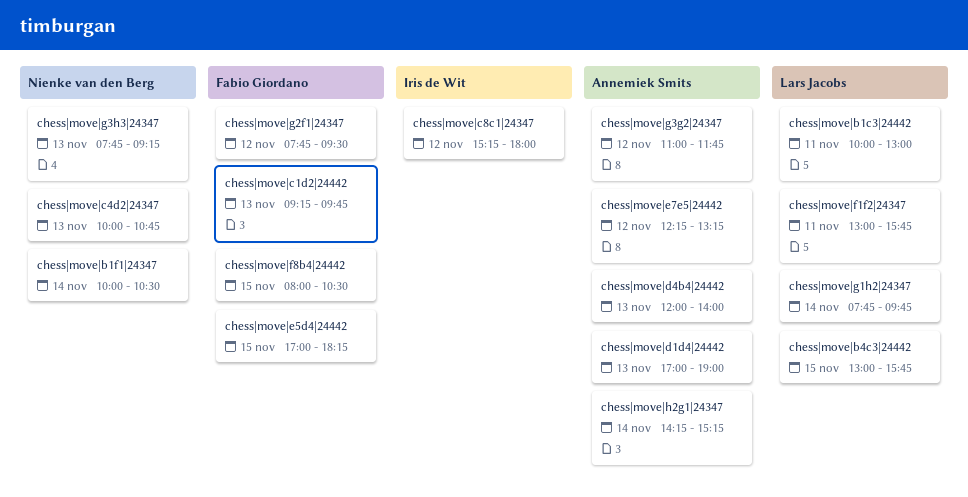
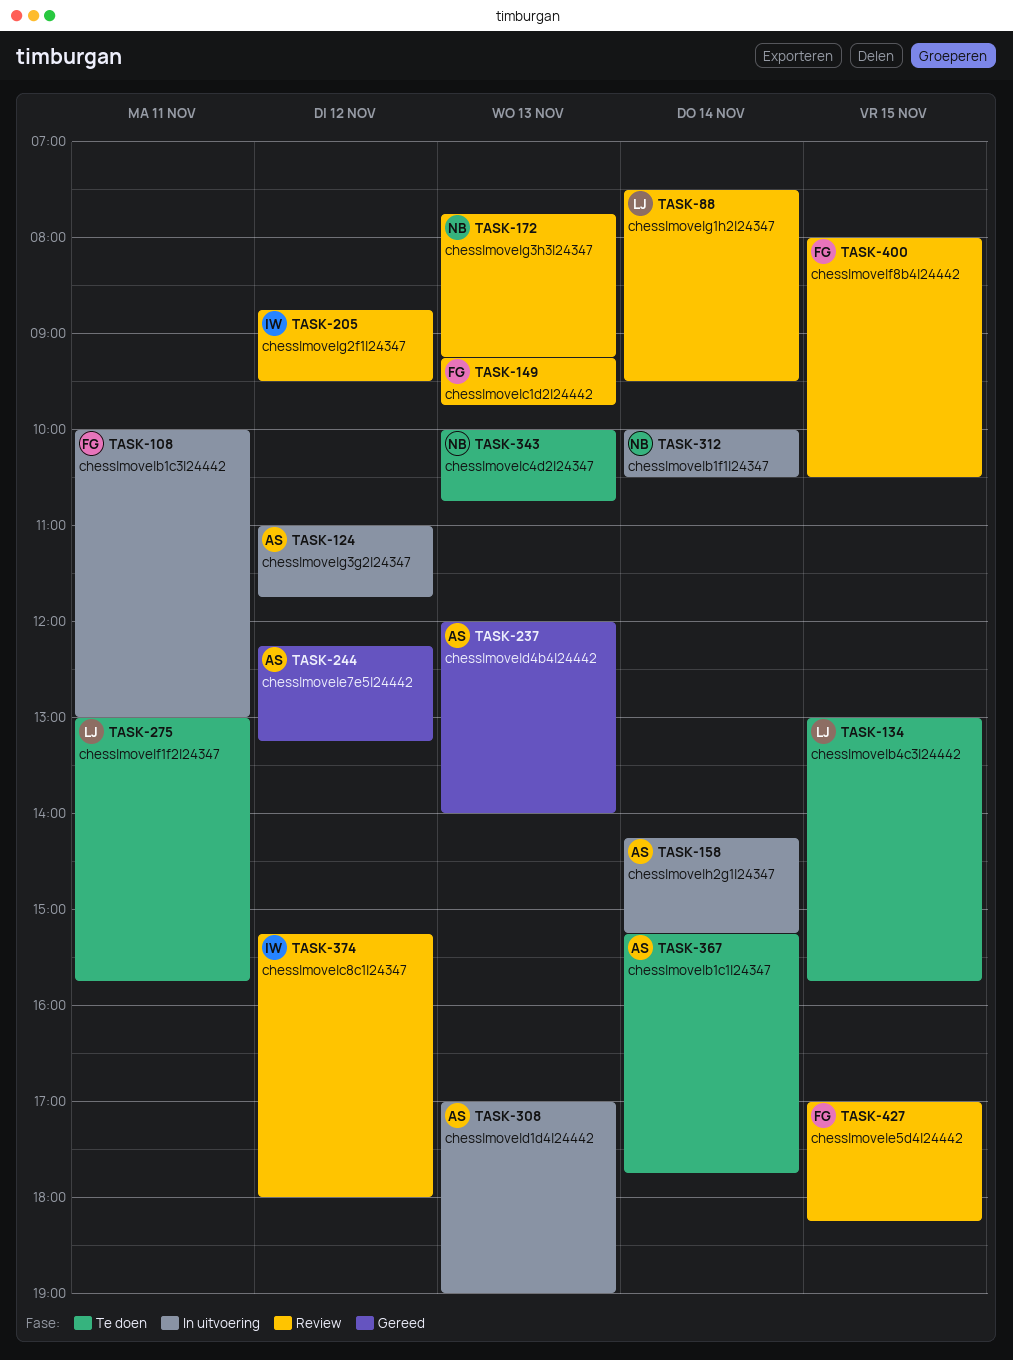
chess|move|b1c1|24347: none -> present
chess|move|b1c3|24442, owner: Lars Jacobs -> Fabio Giordano
chess|move|g1h2|24347, begins: 07:45 -> 07:30
chess|move|g1h2|24347, ends: 09:45 -> 09:30
chess|move|g2f1|24347, owner: Fabio Giordano -> Iris de Wit
chess|move|g2f1|24347, begins: 07:45 -> 08:45

